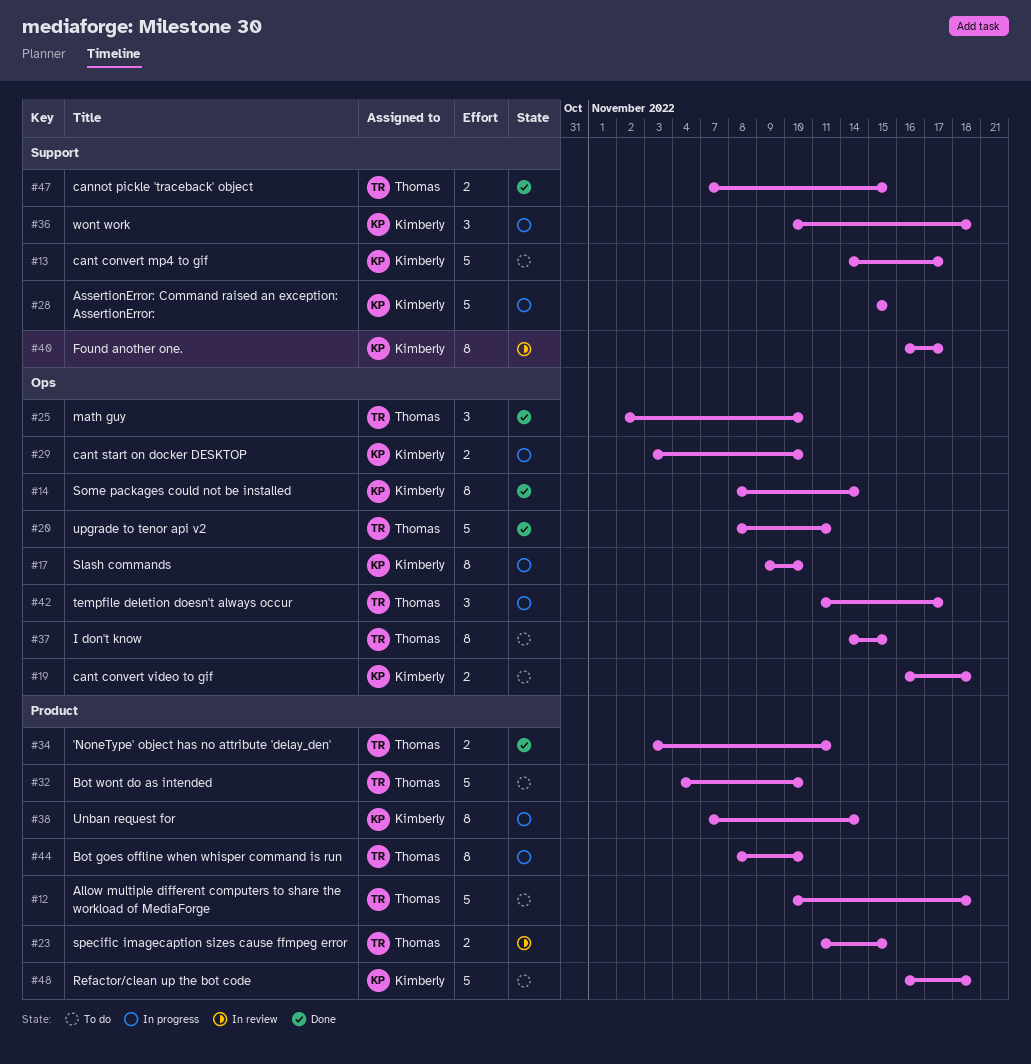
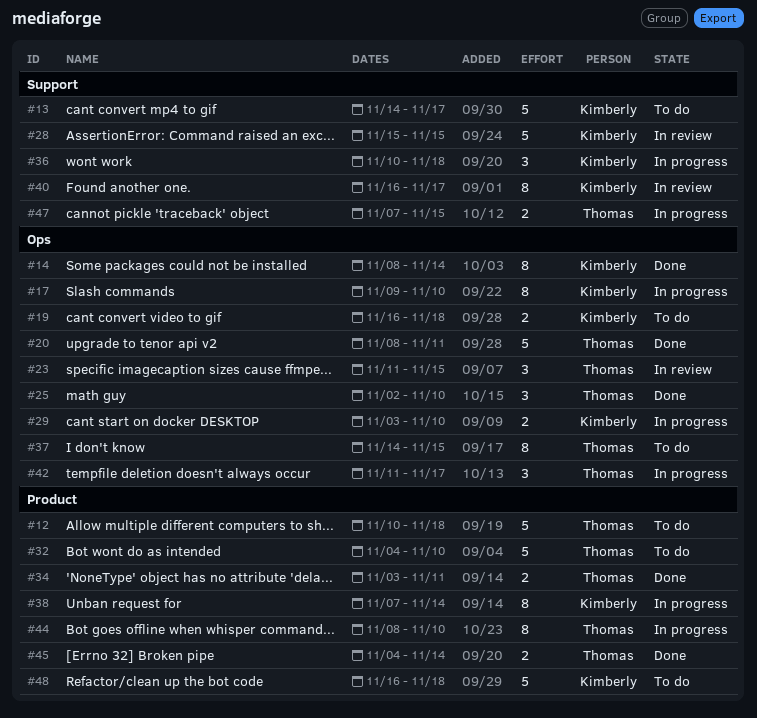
#23, label: Product -> Ops
#23, estimate: 2 -> 3
#28, status: In progress -> In review
#45: none -> present
#47, status: Done -> In progress

